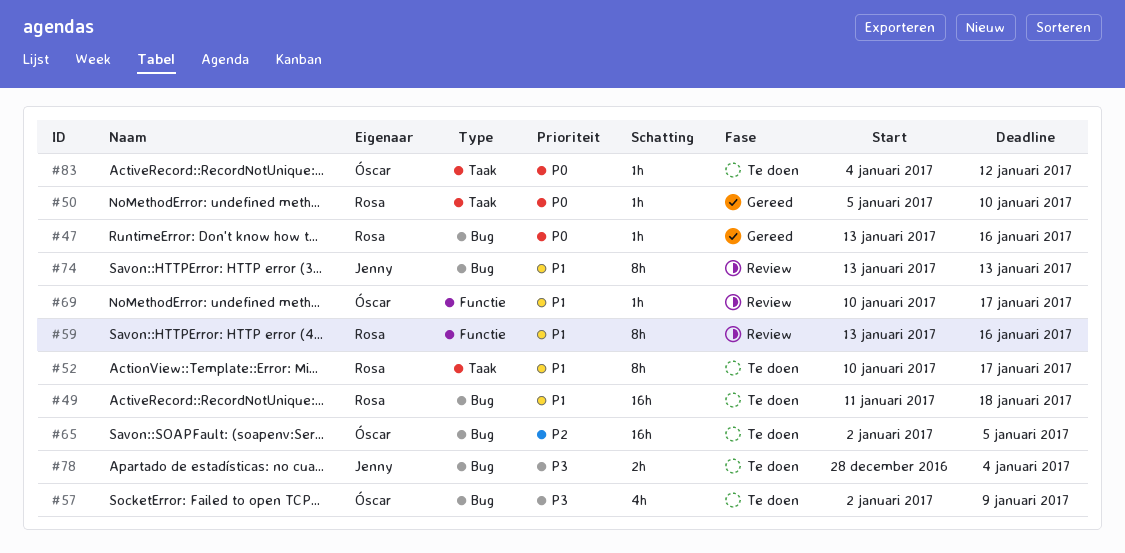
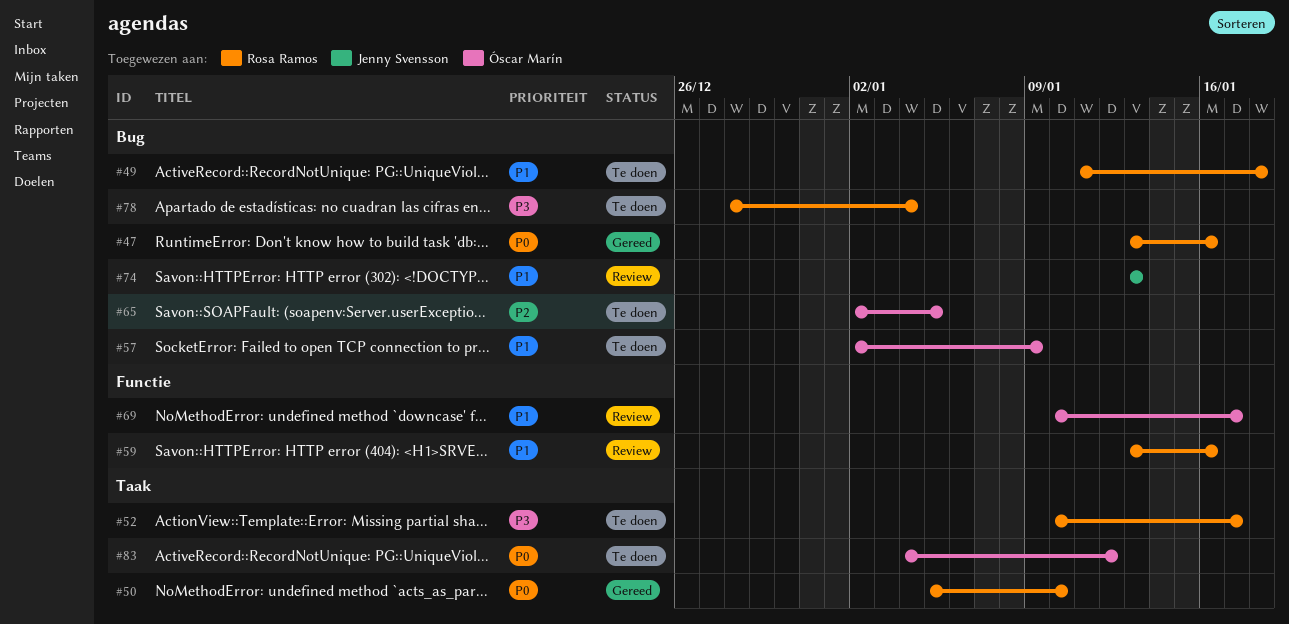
#52, priority: P1 -> P3
#57, priority: P3 -> P1
#78, owner: Jenny Svensson -> Rosa Ramos

